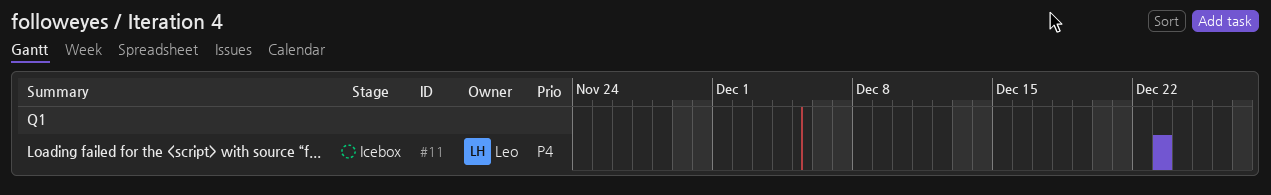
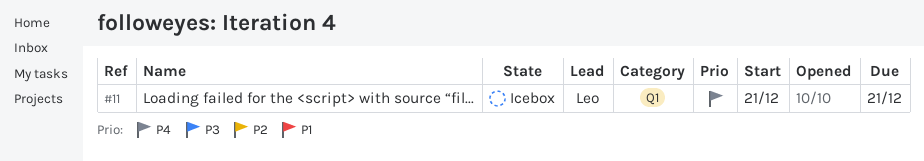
#11, start: Dec 23 -> Dec 21
#11, due: Dec 23 -> Dec 21

